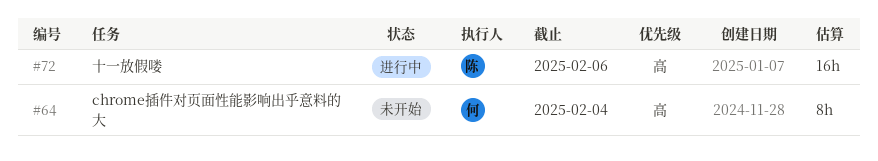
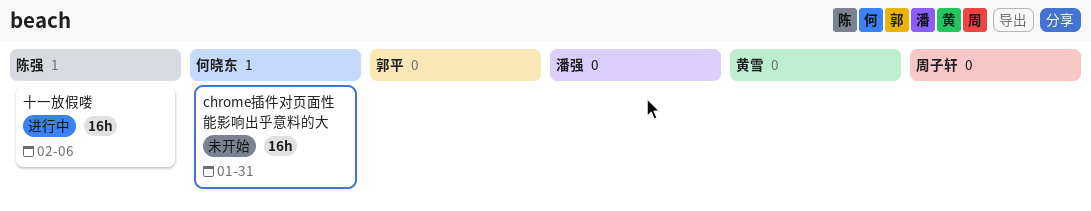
chrome插件对页面性能影响出乎意料的大, estimate: 8h -> 16h
chrome插件对页面性能影响出乎意料的大, due: Feb 4 -> Jan 31

